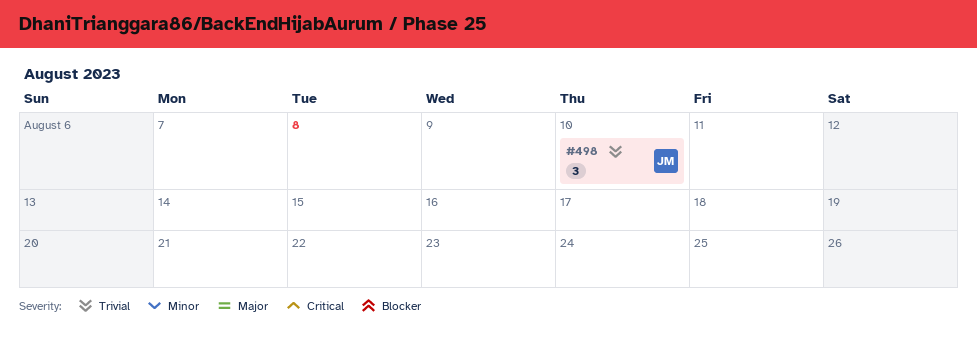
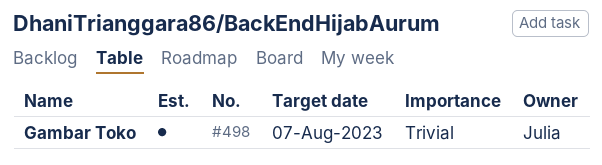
#498, estimate: 3 -> 1
#498, due: Aug 10 -> Aug 7

